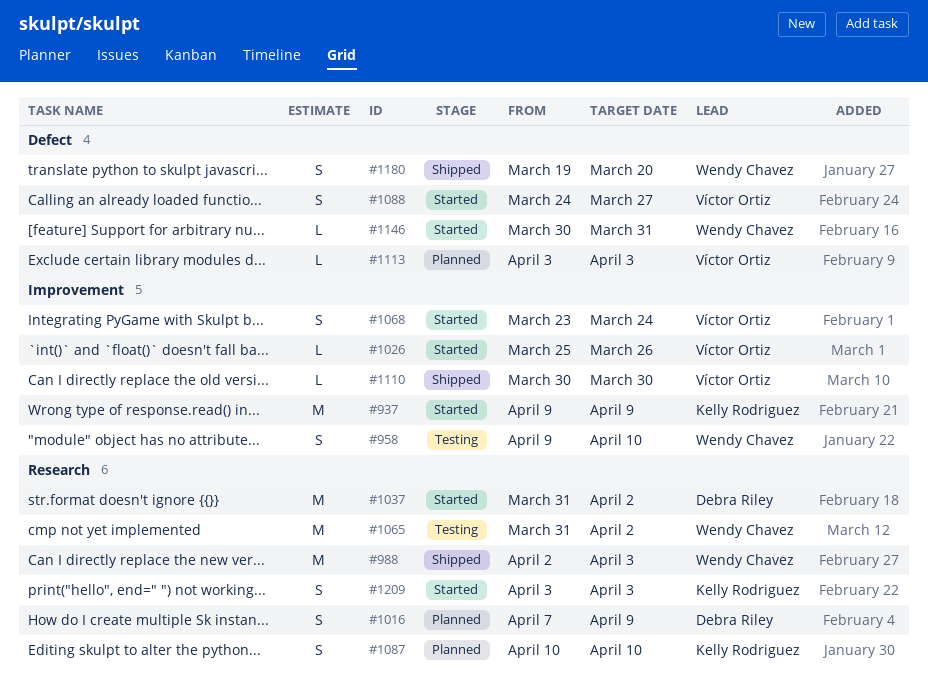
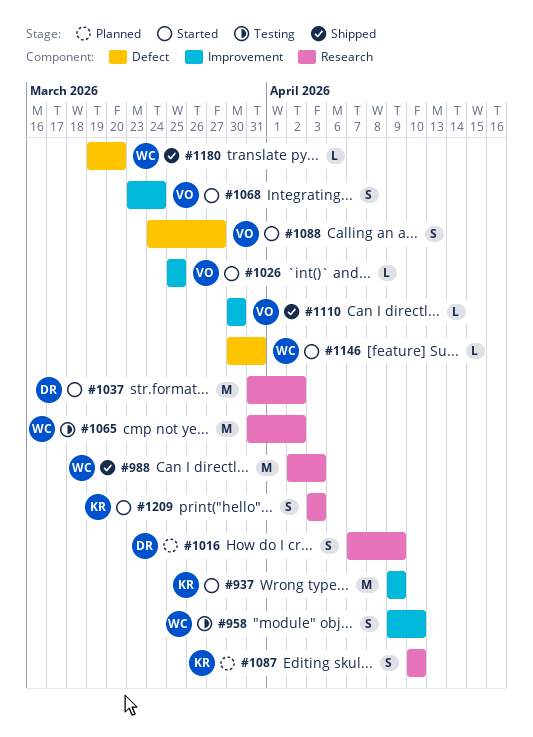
#1026, due: Mar 26 -> Mar 25
#1113: present -> none
#1180, estimate: S -> L

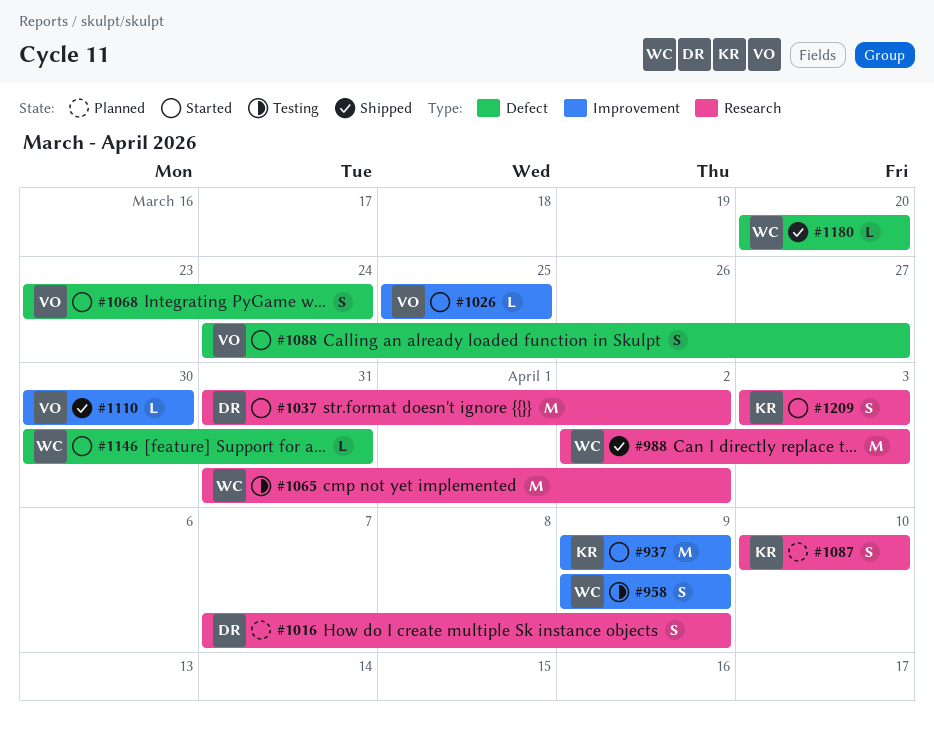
#958, due: Apr 10 -> Apr 9
#1068, label: Improvement -> Defect
#1180, start: Mar 19 -> Mar 20

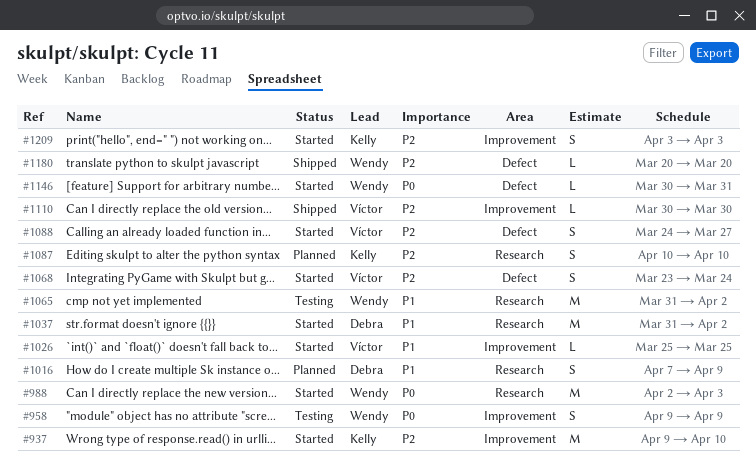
#937, due: Apr 9 -> Apr 10
#988, status: Shipped -> Started
#1209, label: Research -> Improvement

